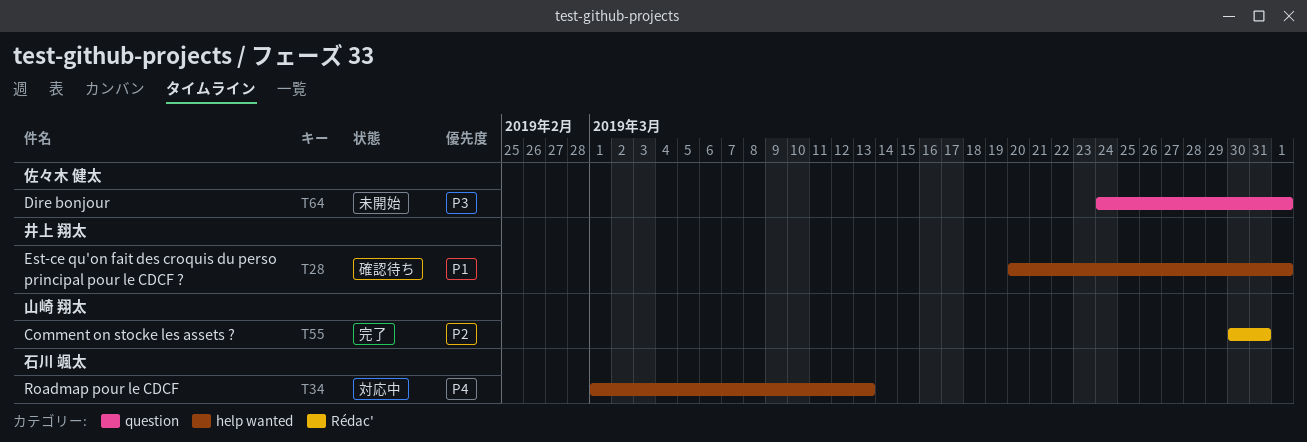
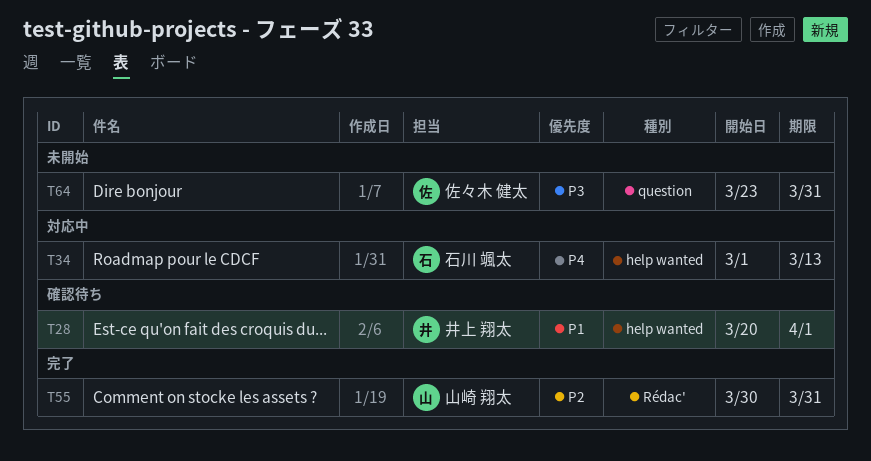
T64, start: Mar 24 -> Mar 23
T64, due: Apr 1 -> Mar 31

